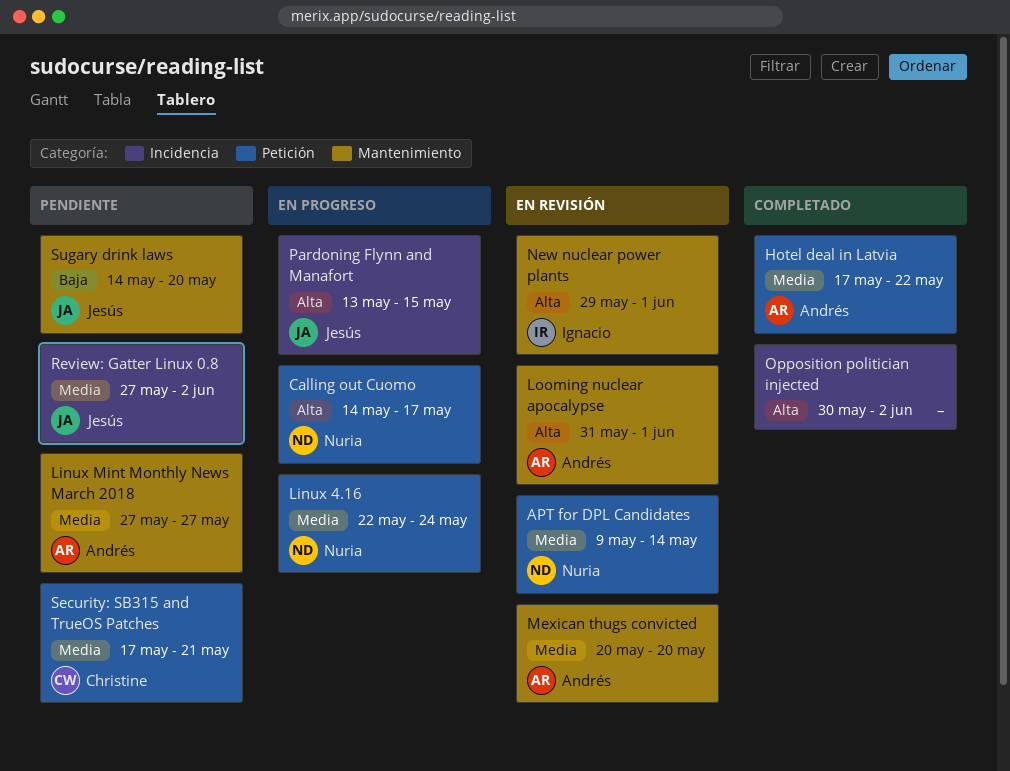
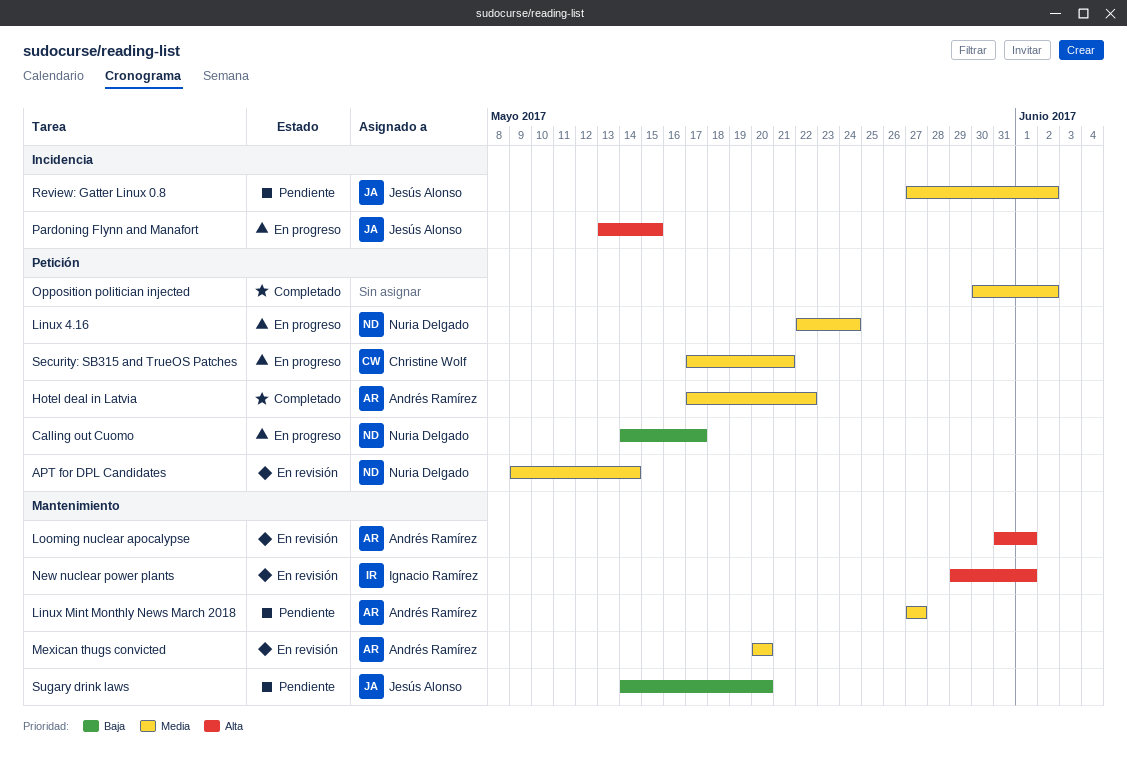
Calling out Cuomo, priority: Alta -> Baja
Opposition politician injected, priority: Alta -> Media
Opposition politician injected, label: Incidencia -> Petición
Security: SB315 and TrueOS Patches, status: Pendiente -> En progreso

